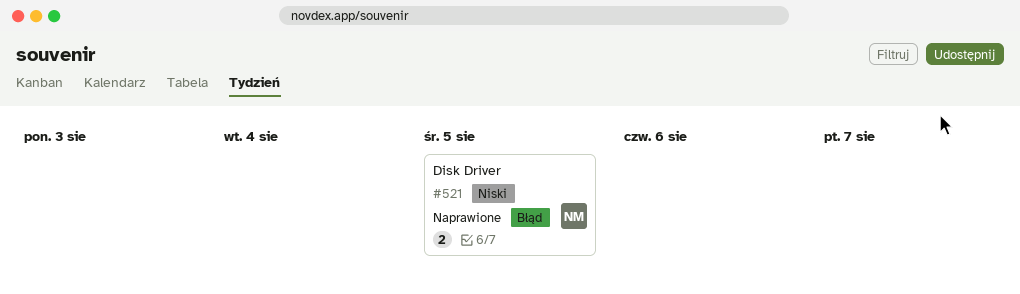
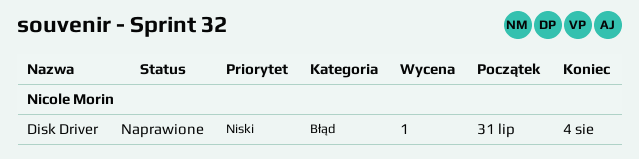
Disk Driver, estimate: 2 -> 1
Disk Driver, due: Aug 5 -> Aug 4

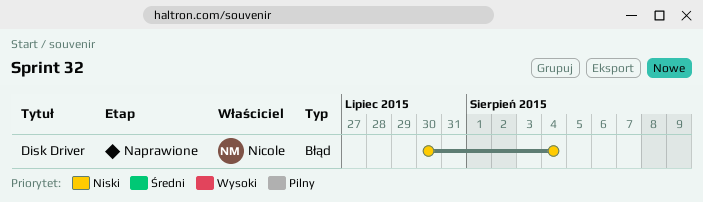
Disk Driver, start: Jul 31 -> Jul 30

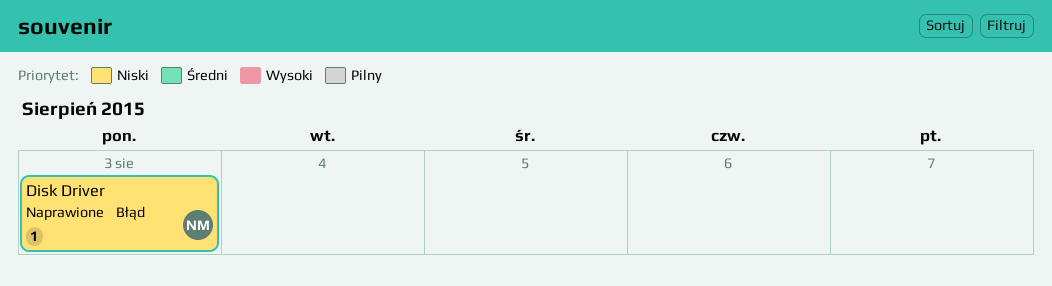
Disk Driver, due: Aug 4 -> Aug 3

